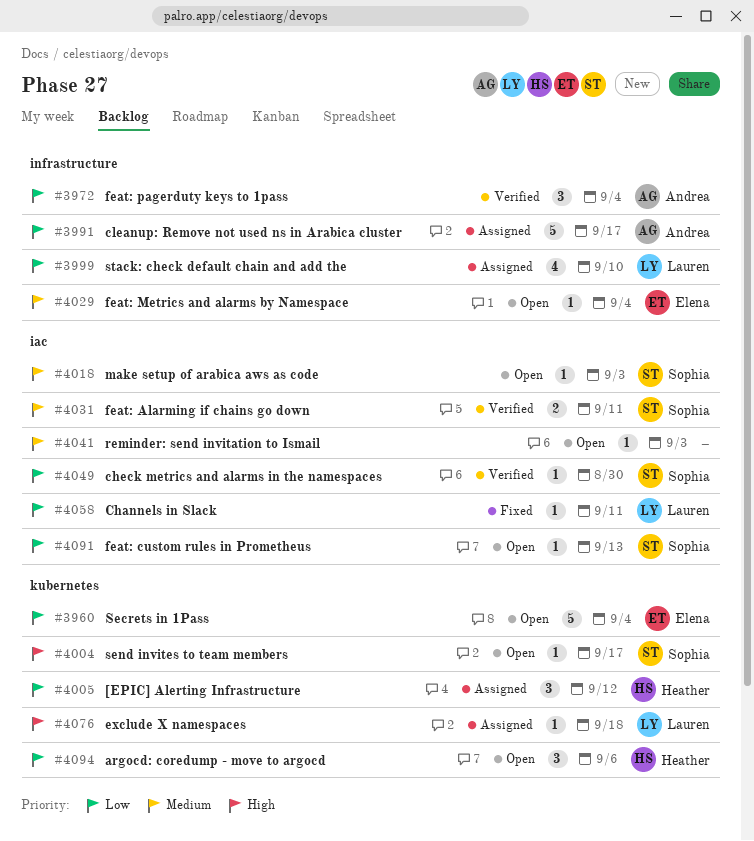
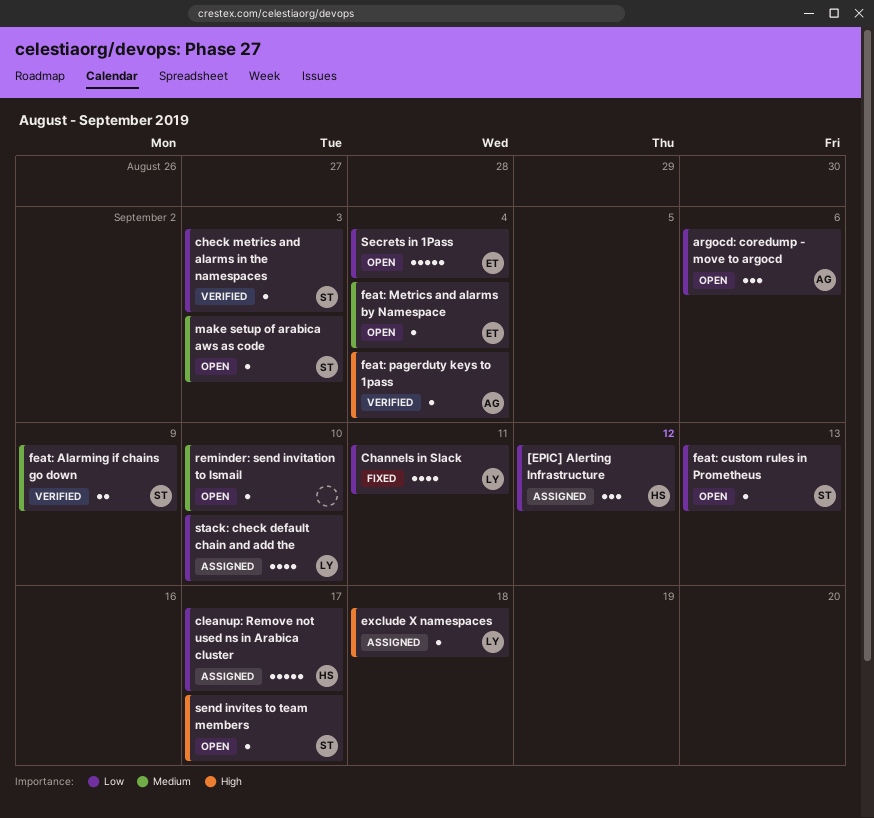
argocd: coredump - move to argocd, owner: Heather -> Andrea
Channels in Slack, estimate: 1 -> 4
check metrics and alarms in the namespaces, due: Aug 30 -> Sep 3
cleanup: Remove not used ns in Arabica cluster, owner: Andrea -> Heather
feat: Alarming if chains go down, due: Sep 11 -> Sep 9
feat: pagerduty keys to 1pass, priority: Low -> High
feat: pagerduty keys to 1pass, estimate: 3 -> 1
reminder: send invitation to Ismail, due: Sep 3 -> Sep 10

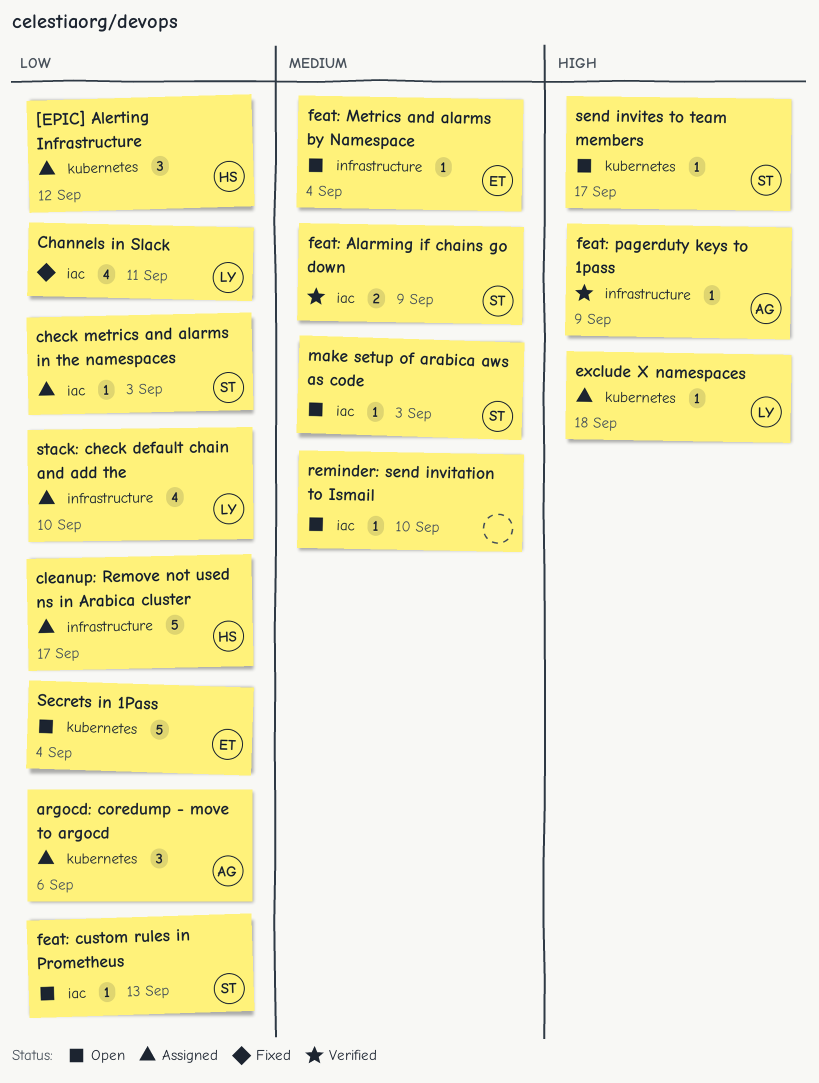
argocd: coredump - move to argocd, status: Open -> Assigned
check metrics and alarms in the namespaces, status: Verified -> Assigned
feat: pagerduty keys to 1pass, due: Sep 4 -> Sep 9

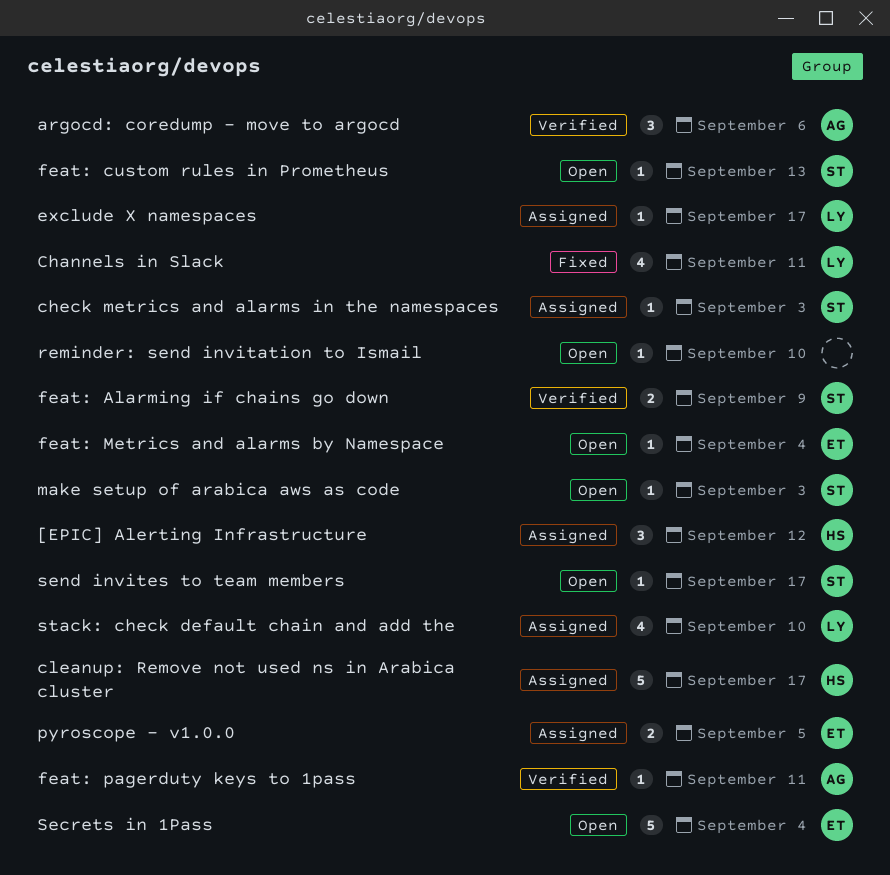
argocd: coredump - move to argocd, status: Assigned -> Verified
exclude X namespaces, due: Sep 18 -> Sep 17
feat: pagerduty keys to 1pass, due: Sep 9 -> Sep 11
pyroscope - v1.0.0: none -> present

